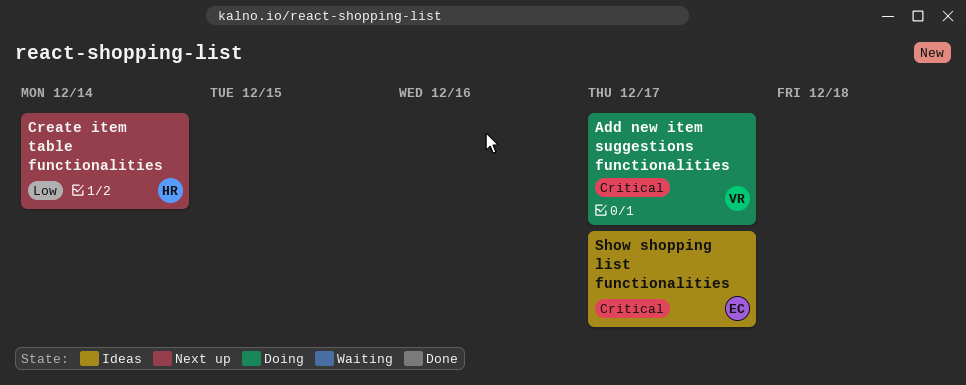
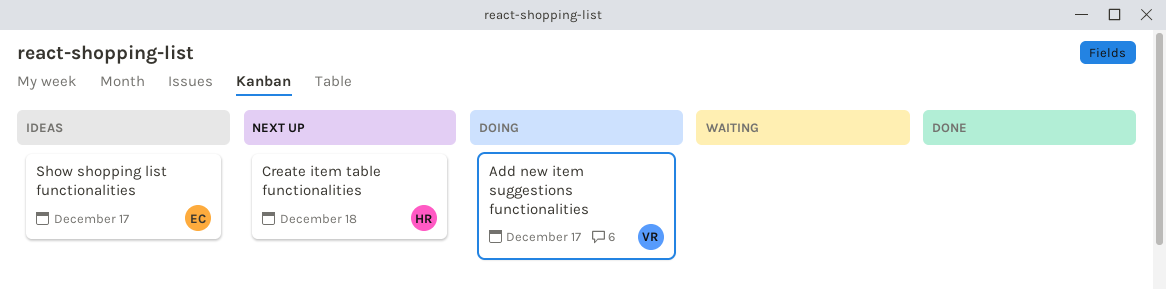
Create item table functionalities, due: Dec 14 -> Dec 18

